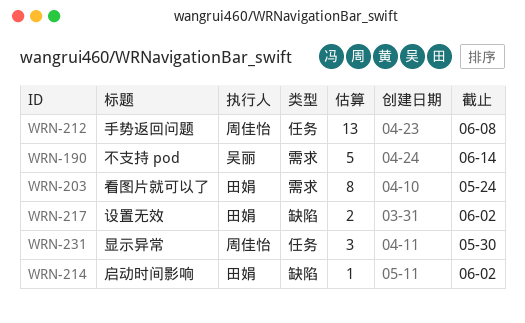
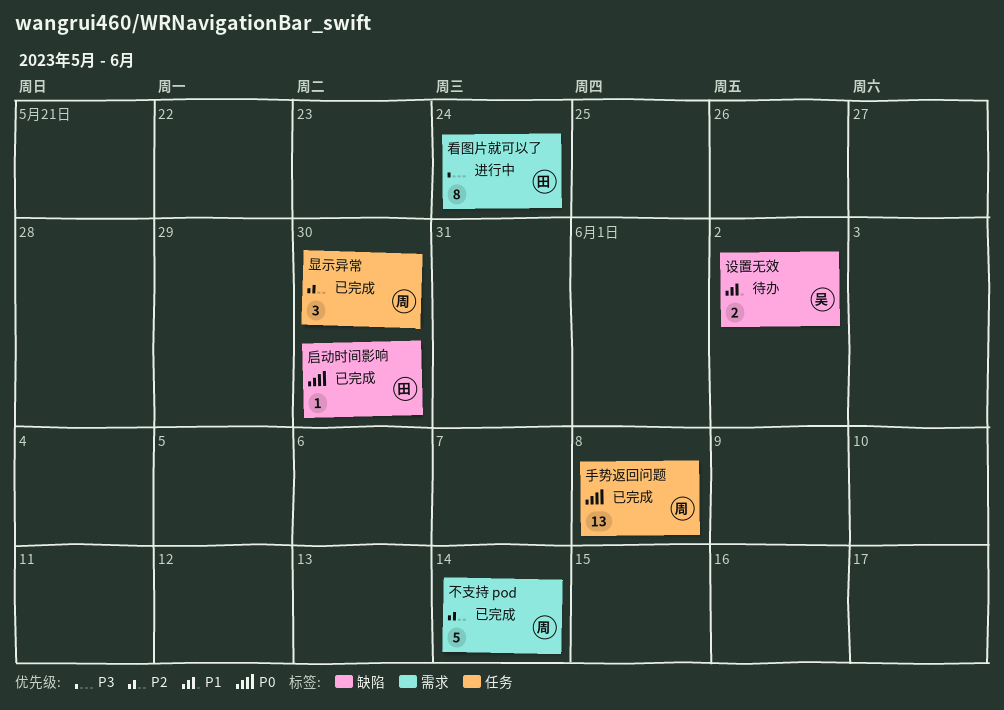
不支持 pod, owner: 吴丽 -> 周佳怡
启动时间影响, due: Jun 2 -> May 30
设置无效, owner: 田娟 -> 吴丽

